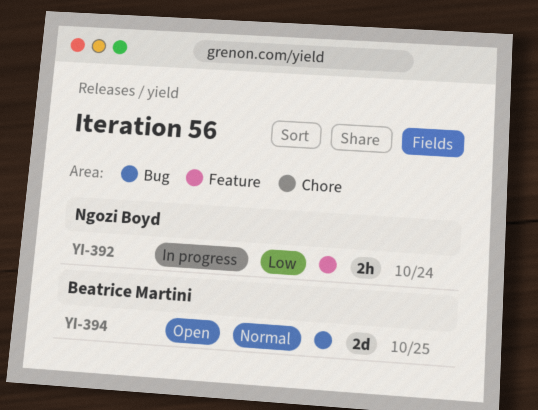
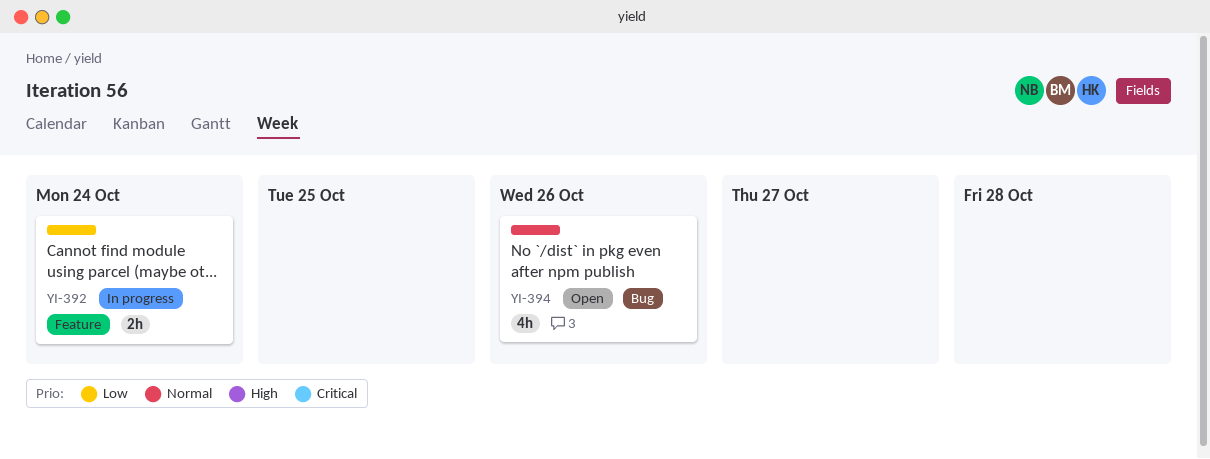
YI-394, estimate: 2d -> 4h
YI-394, due: Oct 25 -> Oct 26

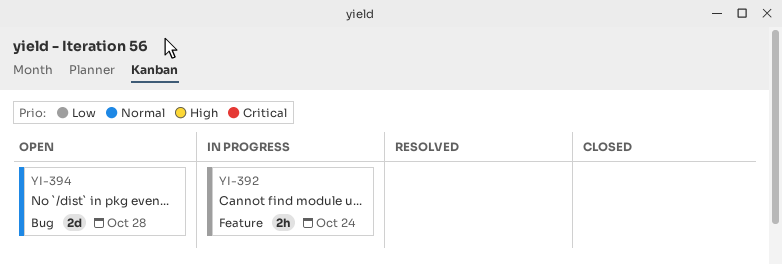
YI-394, estimate: 4h -> 2d
YI-394, due: Oct 26 -> Oct 28

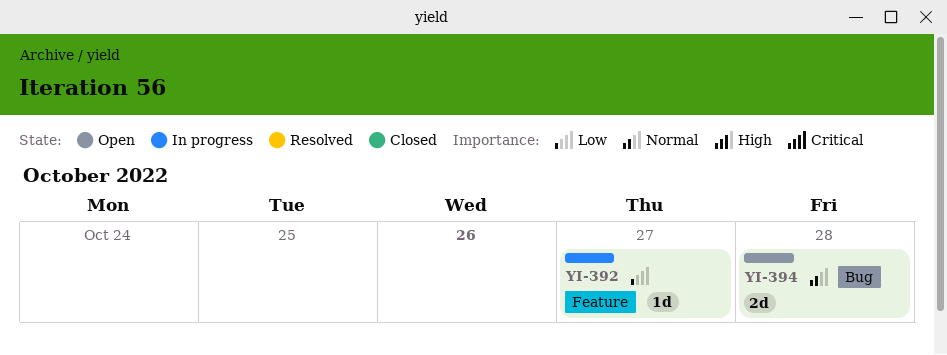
YI-392, estimate: 2h -> 1d
YI-392, due: Oct 24 -> Oct 27

